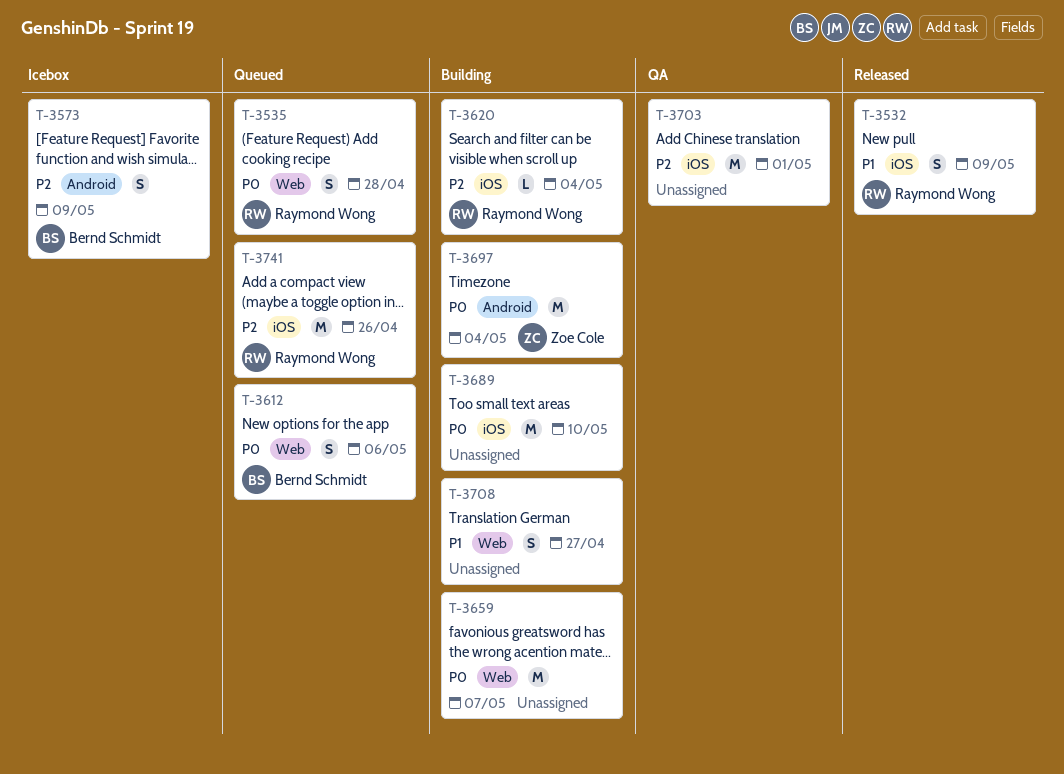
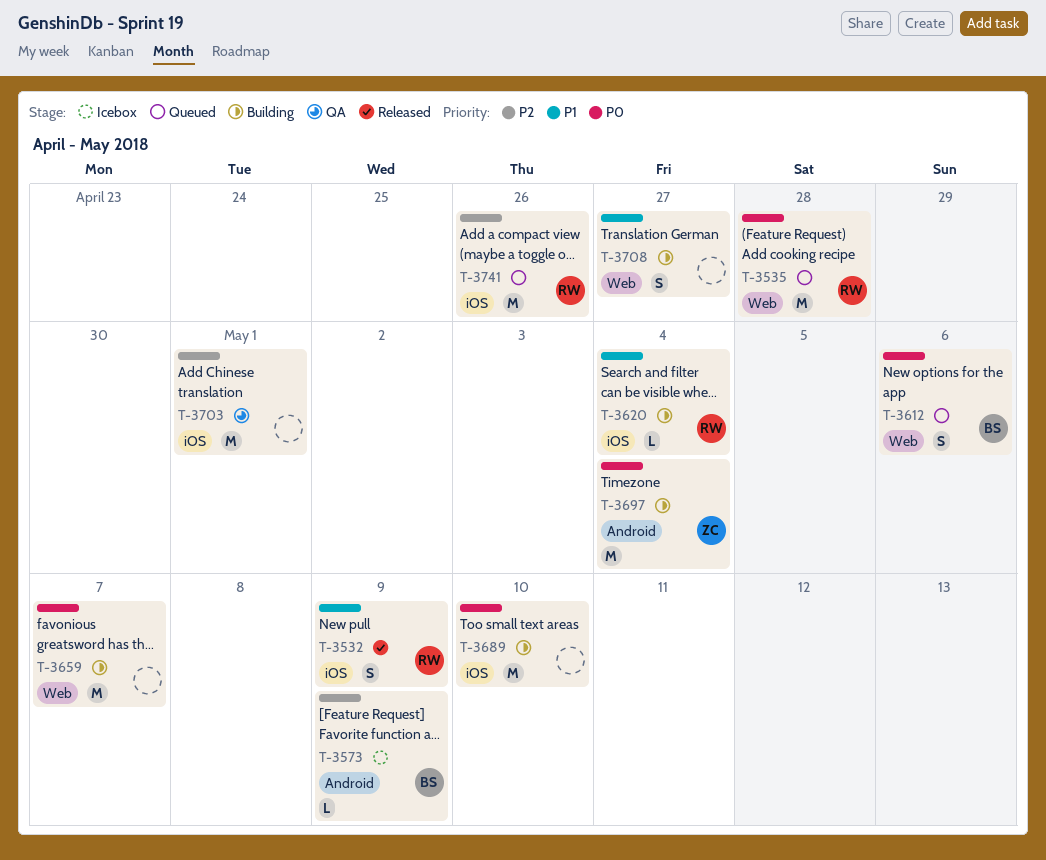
T-3535, estimate: S -> M
T-3573, estimate: S -> L
T-3620, priority: P2 -> P1

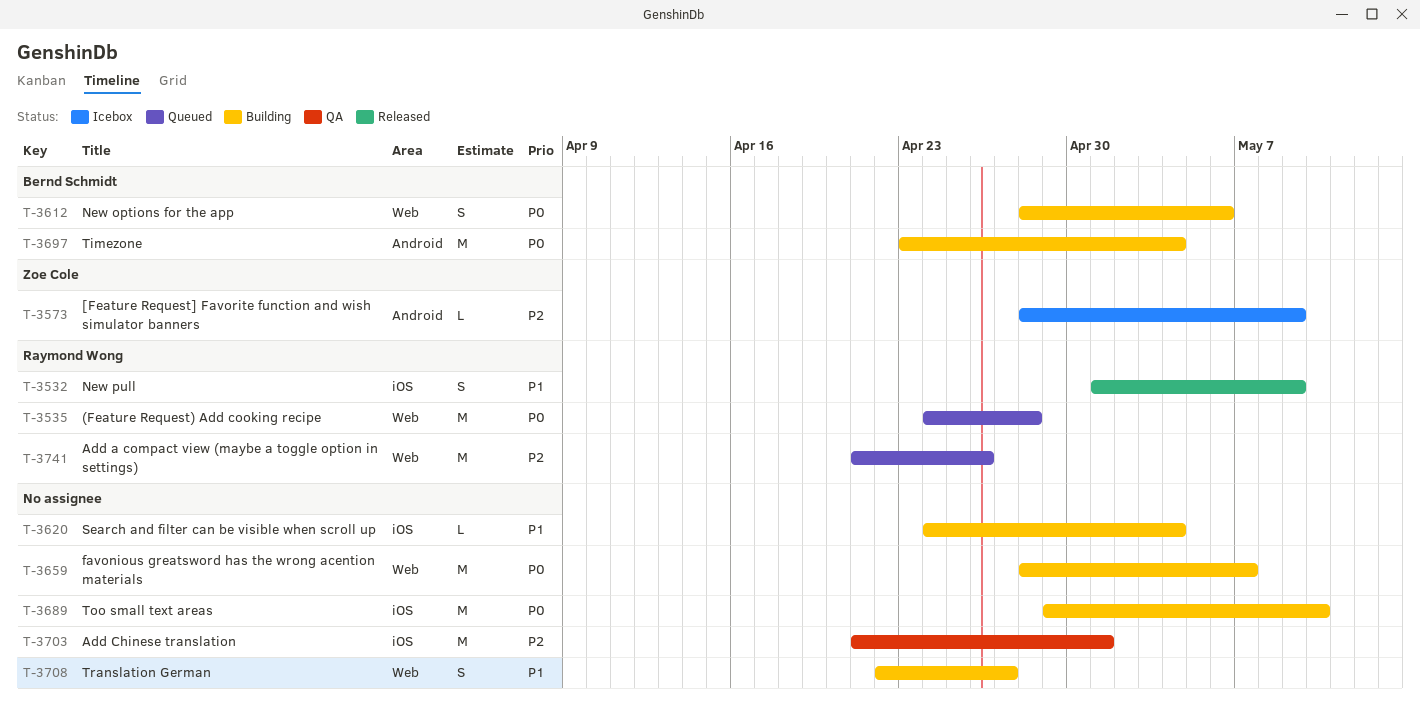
T-3573, owner: Bernd Schmidt -> Zoe Cole
T-3612, status: Queued -> Building
T-3620, owner: Raymond Wong -> none
T-3697, owner: Zoe Cole -> Bernd Schmidt
T-3741, label: iOS -> Web

